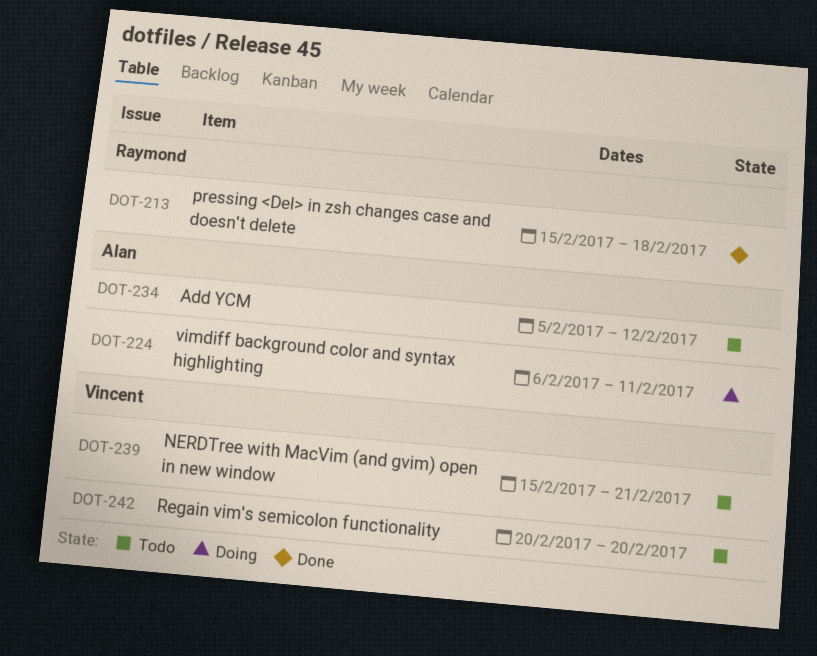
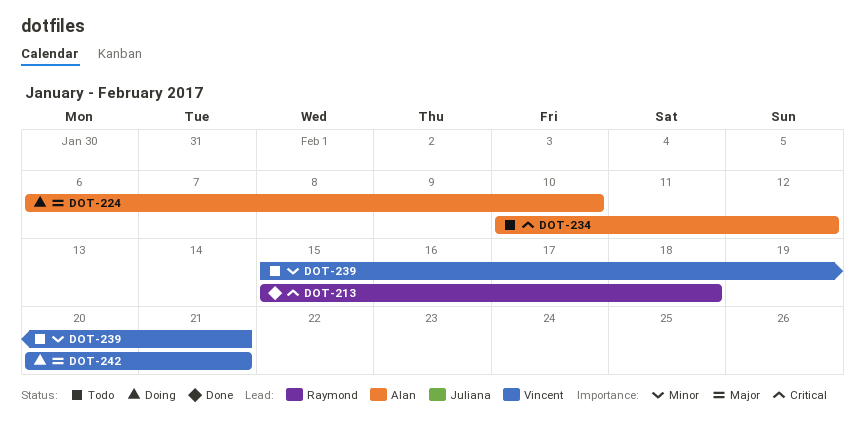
DOT-224, due: Feb 11 -> Feb 10
DOT-234, start: Feb 5 -> Feb 10
DOT-242, status: Todo -> Doing
DOT-242, due: Feb 20 -> Feb 21

